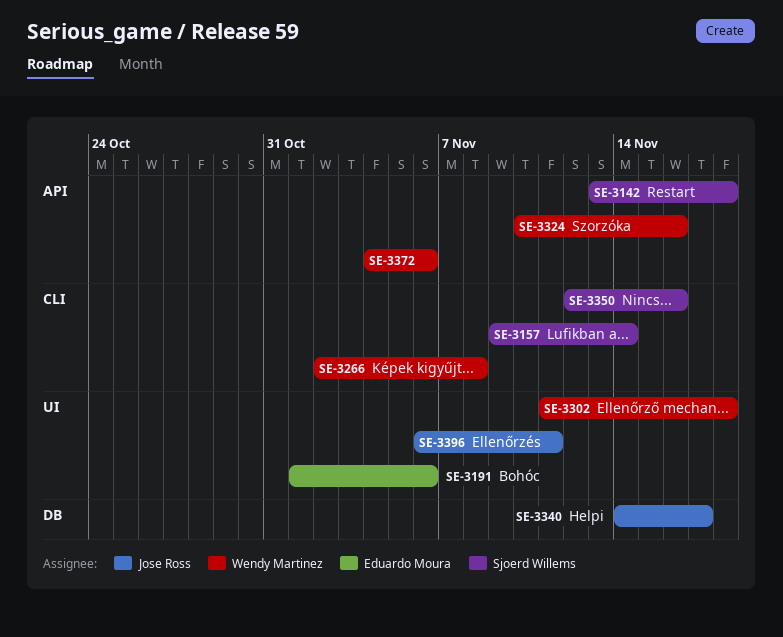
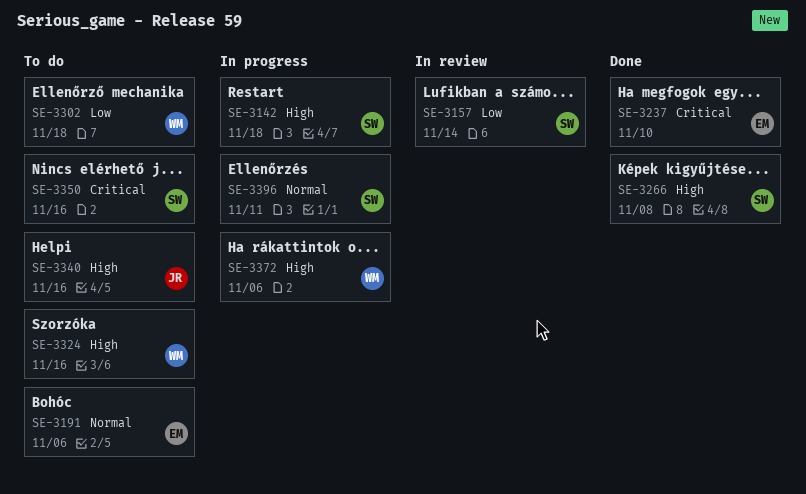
SE-3237: none -> present
SE-3266, owner: Wendy Martinez -> Sjoerd Willems
SE-3340, due: Nov 17 -> Nov 16
SE-3396, owner: Jose Ross -> Sjoerd Willems

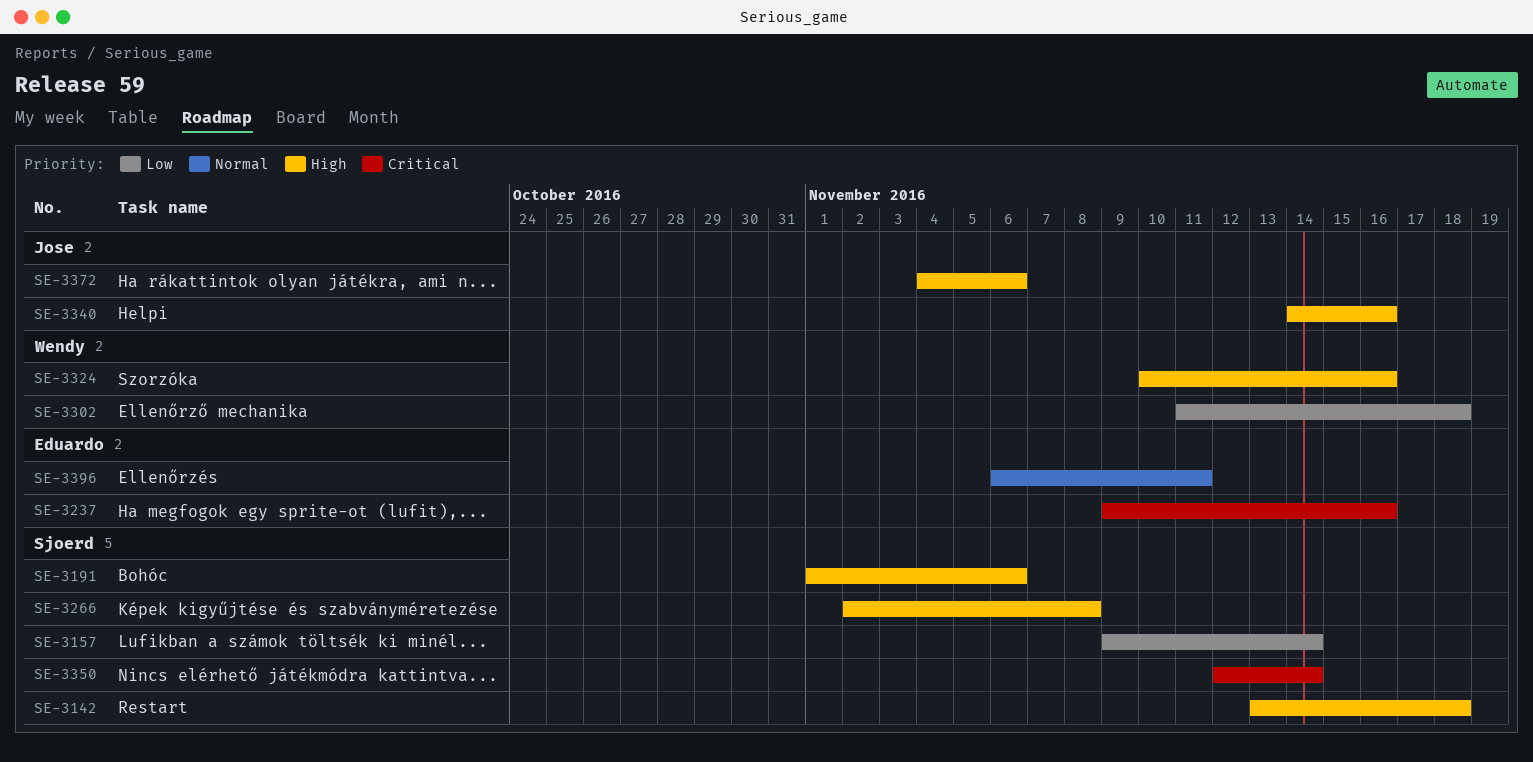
SE-3191, owner: Eduardo -> Sjoerd
SE-3191, priority: Normal -> High
SE-3237, due: Nov 10 -> Nov 16
SE-3350, due: Nov 16 -> Nov 14
SE-3372, owner: Wendy -> Jose
SE-3396, owner: Sjoerd -> Eduardo

